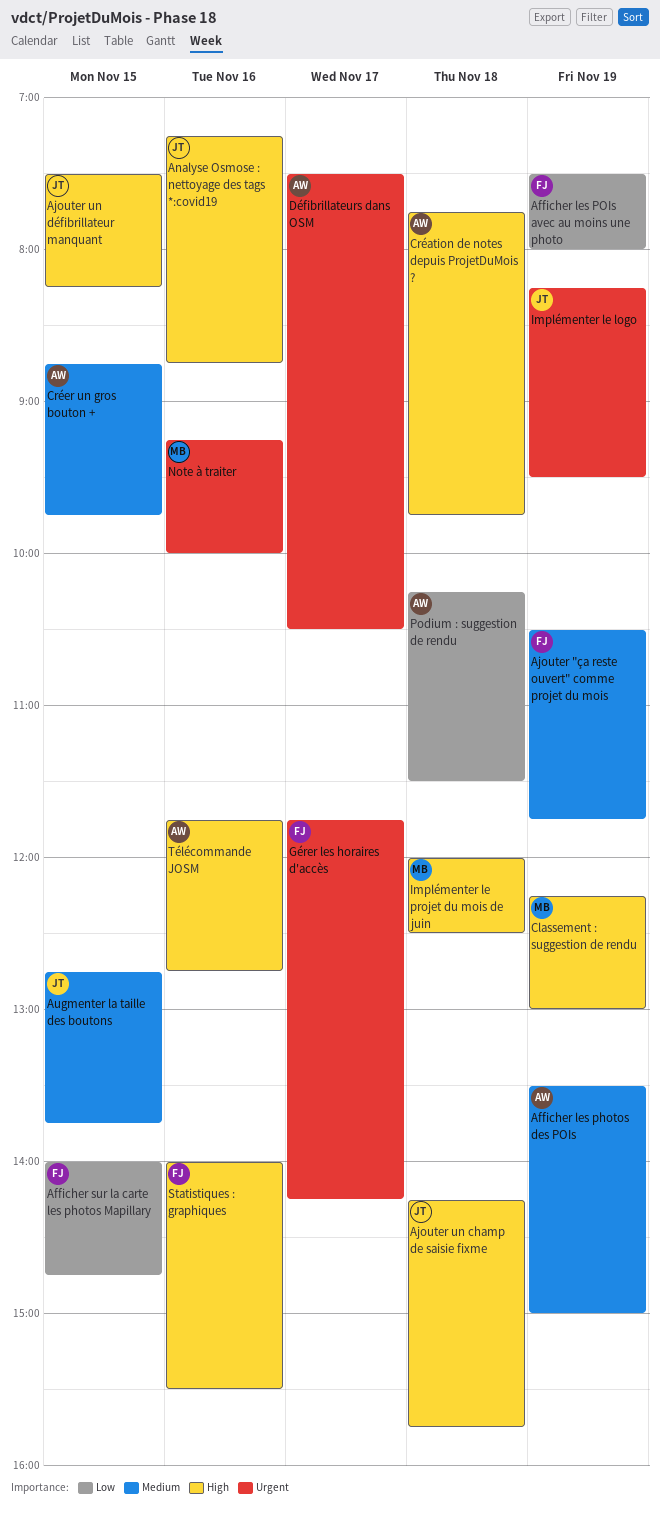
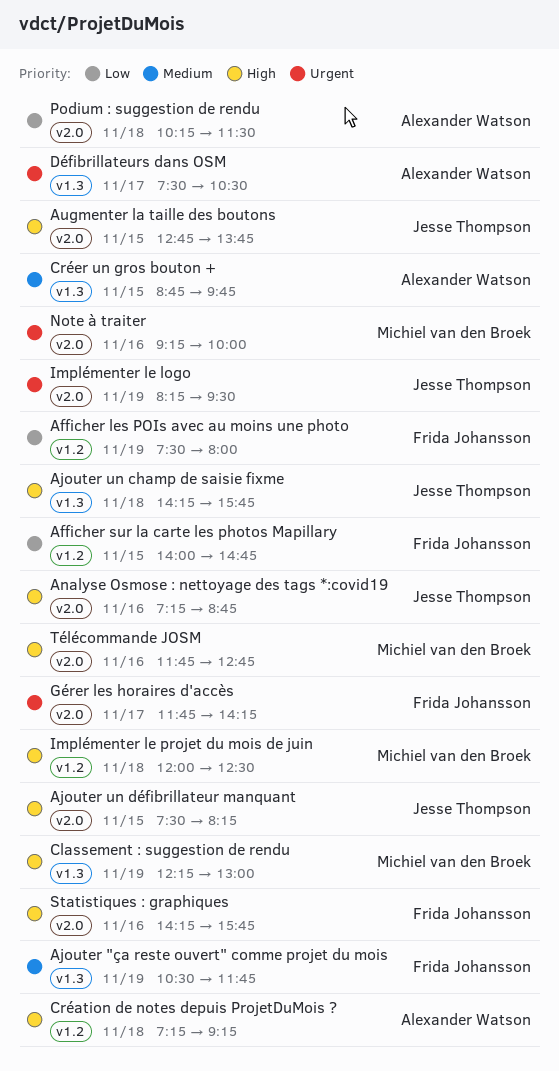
Afficher les photos des POIs: present -> none
Augmenter la taille des boutons, priority: Medium -> High
Création de notes depuis ProjetDuMois ?, begins: 07:45 -> 07:15
Création de notes depuis ProjetDuMois ?, ends: 09:45 -> 09:15
Statistiques : graphiques, begins: 14:00 -> 14:15
Statistiques : graphiques, ends: 15:30 -> 15:45
Télécommande JOSM, owner: Alexander Watson -> Michiel van den Broek

